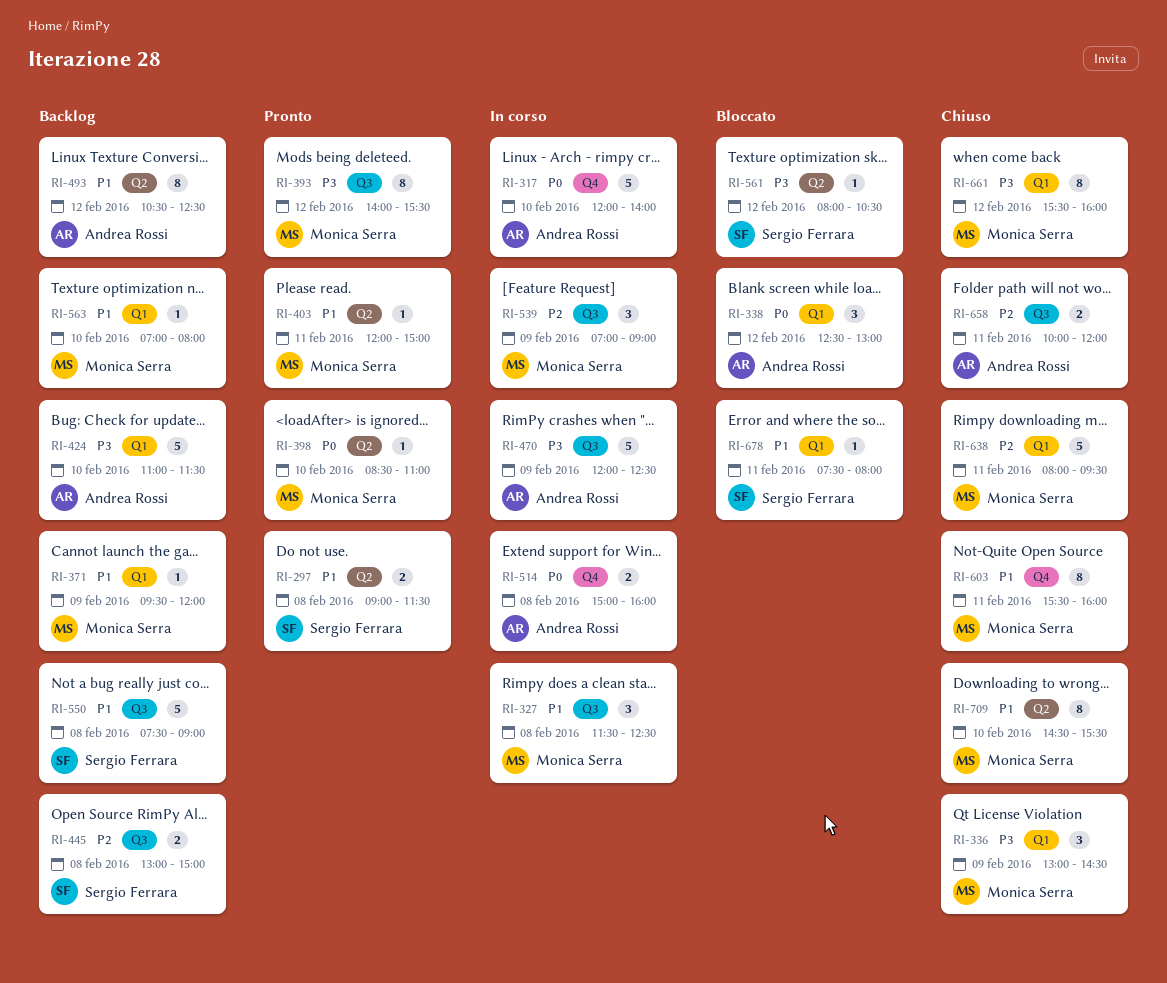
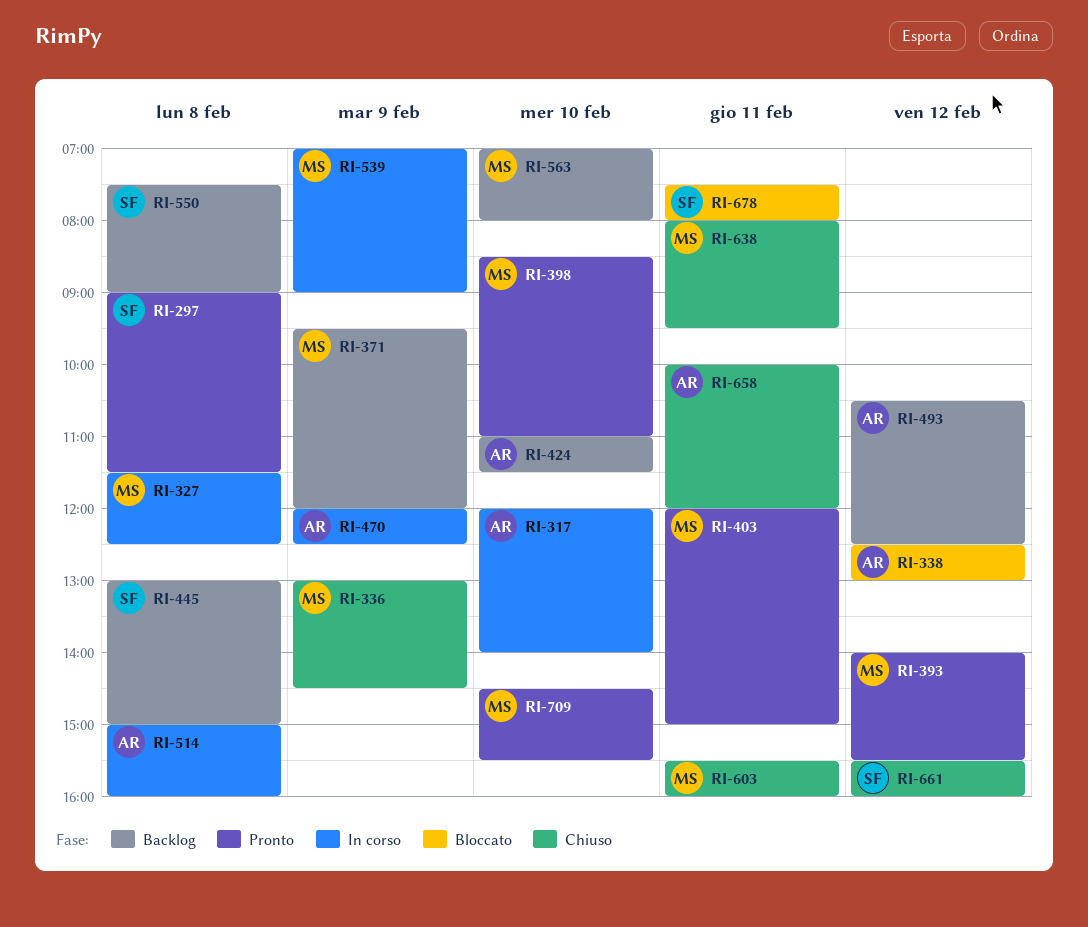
RI-561: present -> none
RI-661, owner: Monica Serra -> Sergio Ferrara
RI-709, status: Chiuso -> Pronto

